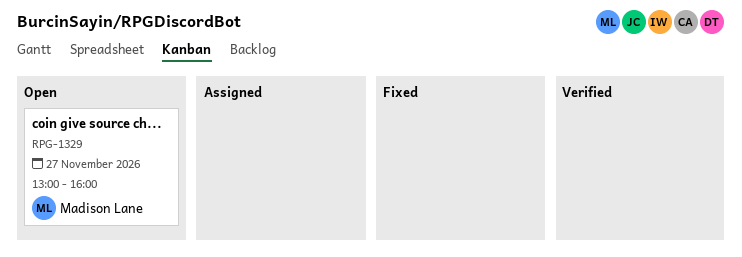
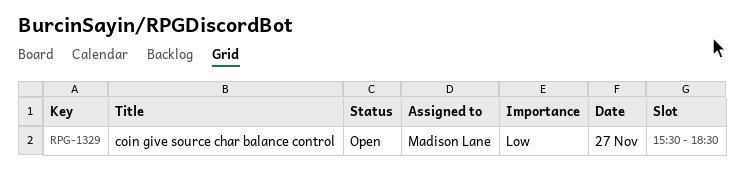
RPG-1329, begins: 13:00 -> 15:30
RPG-1329, ends: 16:00 -> 18:30

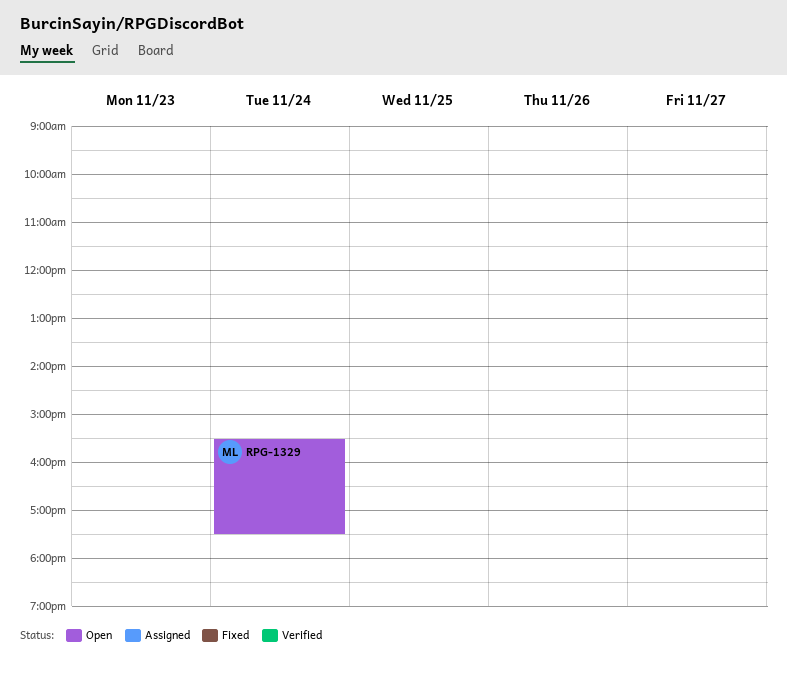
RPG-1329, day: Nov 27 -> Nov 24
RPG-1329, ends: 18:30 -> 17:30

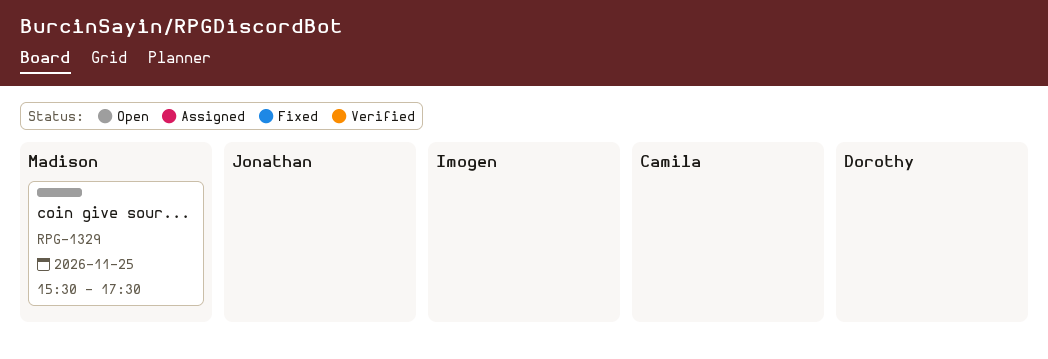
RPG-1329, day: Nov 24 -> Nov 25

